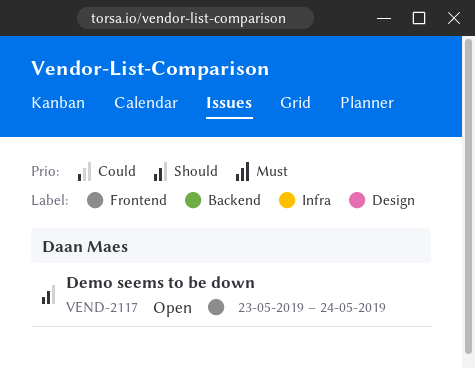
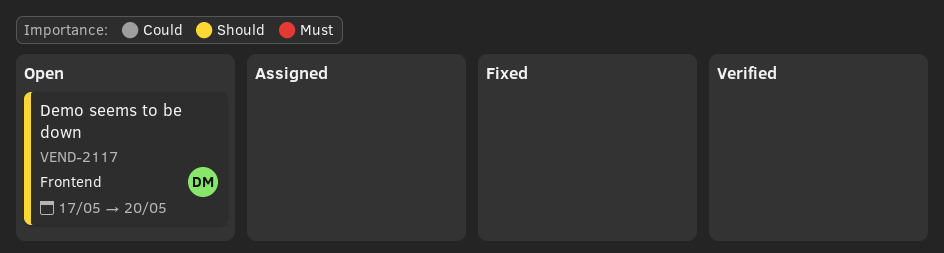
VEND-2117, start: May 23 -> May 17
VEND-2117, due: May 24 -> May 20

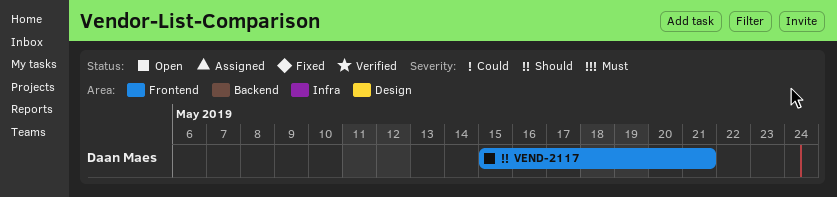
VEND-2117, start: May 17 -> May 15
VEND-2117, due: May 20 -> May 21

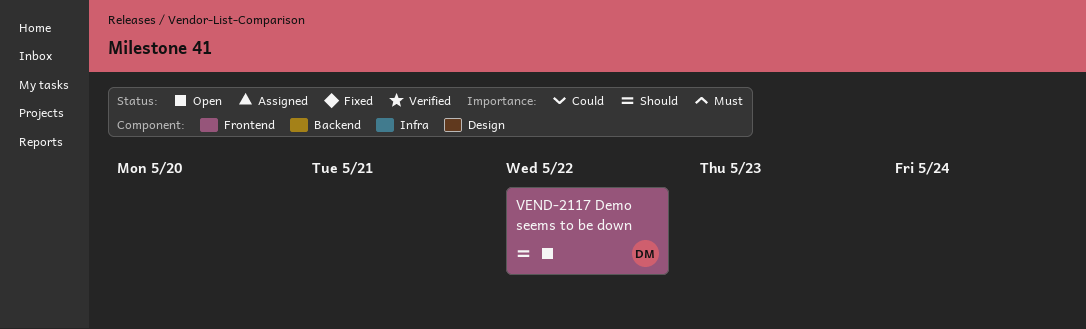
VEND-2117, due: May 21 -> May 22

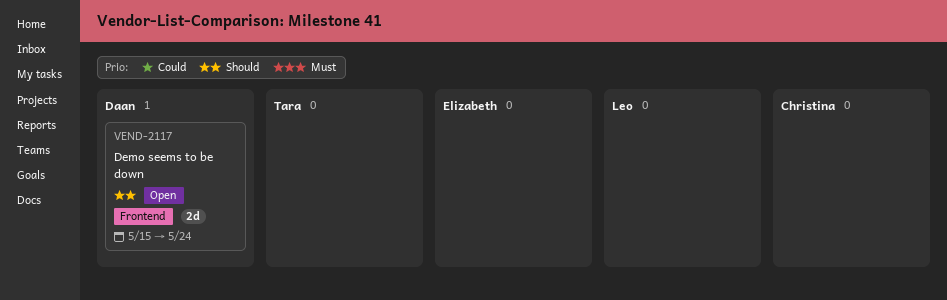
VEND-2117, due: May 22 -> May 24

